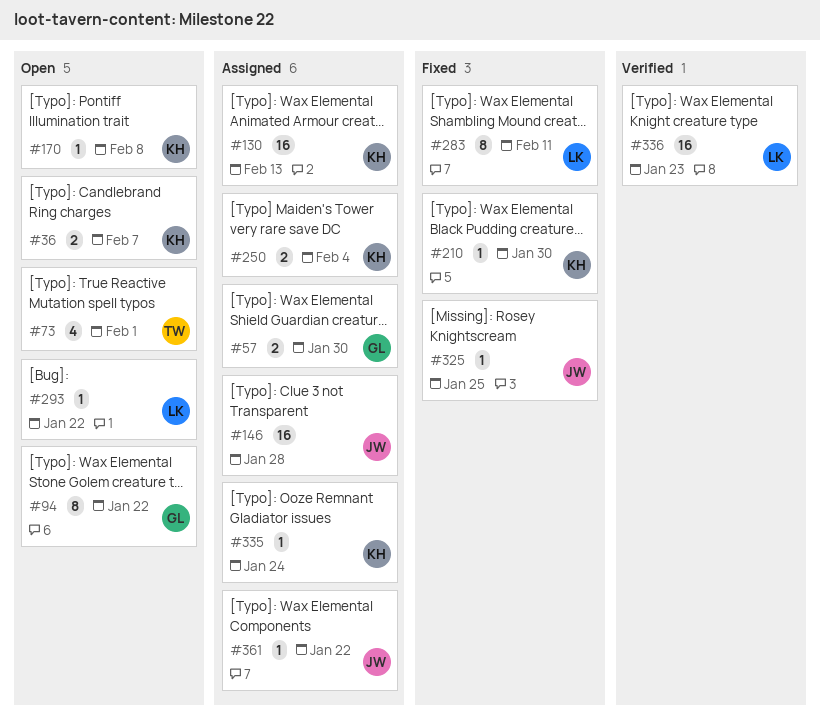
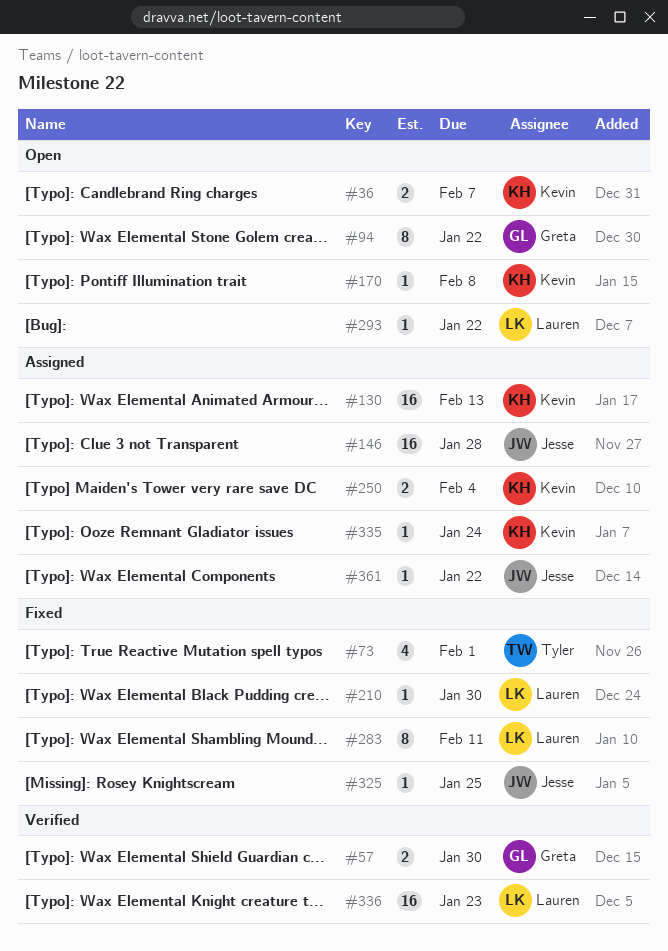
#57, status: Assigned -> Verified
#73, status: Open -> Fixed
#210, owner: Kevin -> Lauren

